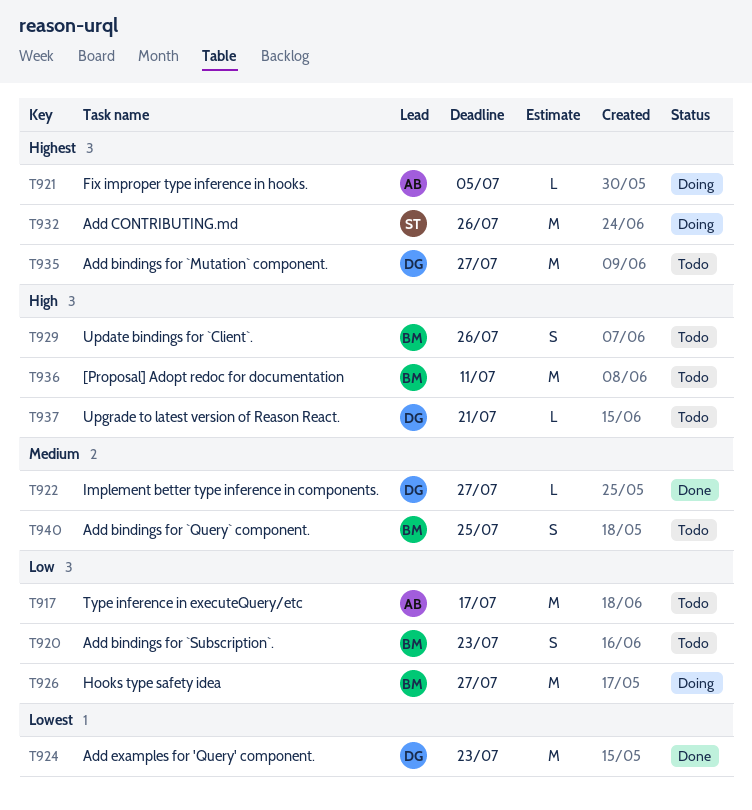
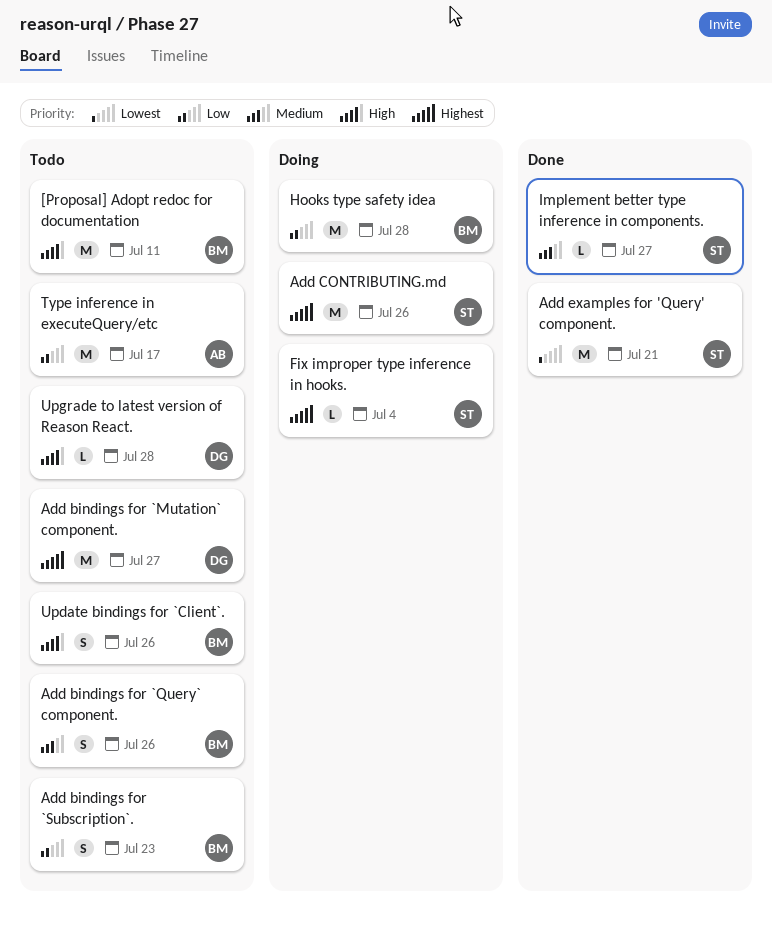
Add bindings for `Query` component., due: Jul 25 -> Jul 26
Add examples for 'Query' component., owner: DG -> ST
Add examples for 'Query' component., due: Jul 23 -> Jul 21
Fix improper type inference in hooks., owner: AB -> ST
Fix improper type inference in hooks., due: Jul 5 -> Jul 4
Hooks type safety idea, due: Jul 27 -> Jul 28
Implement better type inference in components., owner: DG -> ST
Upgrade to latest version of Reason React., due: Jul 21 -> Jul 28

